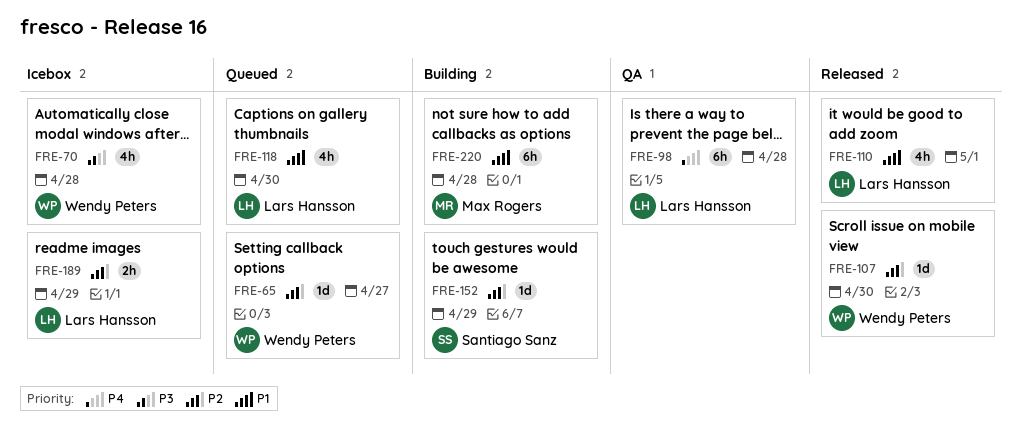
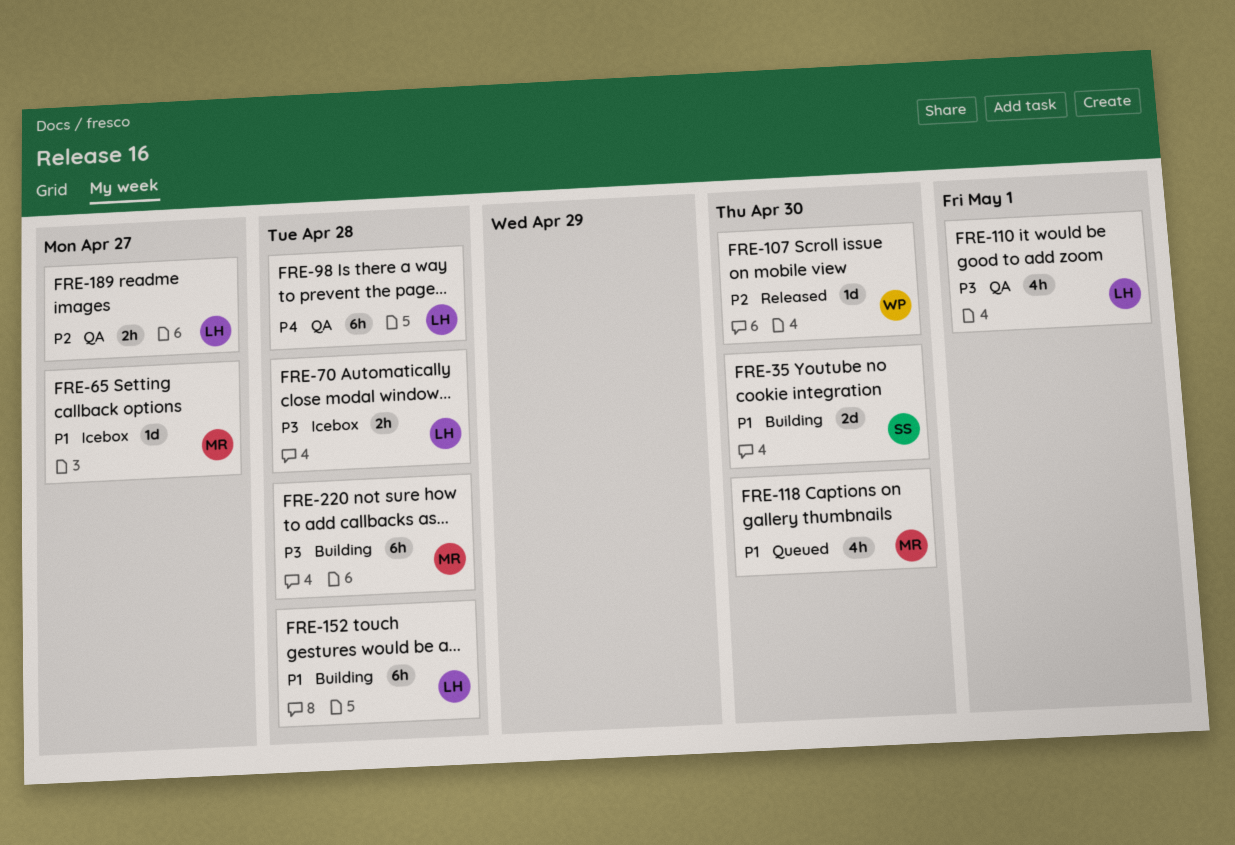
FRE-35: none -> present
FRE-65, status: Queued -> Icebox
FRE-65, owner: Wendy Peters -> Max Rogers
FRE-65, priority: P2 -> P1
FRE-70, owner: Wendy Peters -> Lars Hansson
FRE-70, estimate: 4h -> 2h
FRE-110, status: Released -> QA
FRE-110, priority: P1 -> P3
FRE-118, owner: Lars Hansson -> Max Rogers
FRE-152, owner: Santiago Sanz -> Lars Hansson
FRE-152, priority: P2 -> P1
FRE-152, estimate: 1d -> 6h
FRE-152, due: Apr 29 -> Apr 28
FRE-189, status: Icebox -> QA
FRE-189, due: Apr 29 -> Apr 27
FRE-220, priority: P1 -> P3

